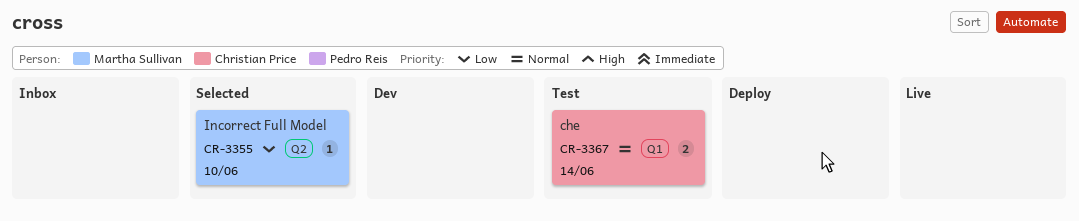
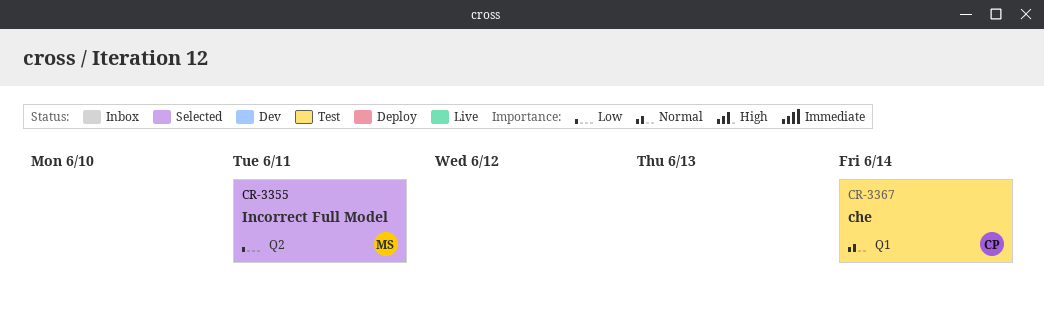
CR-3355, due: Jun 10 -> Jun 11

